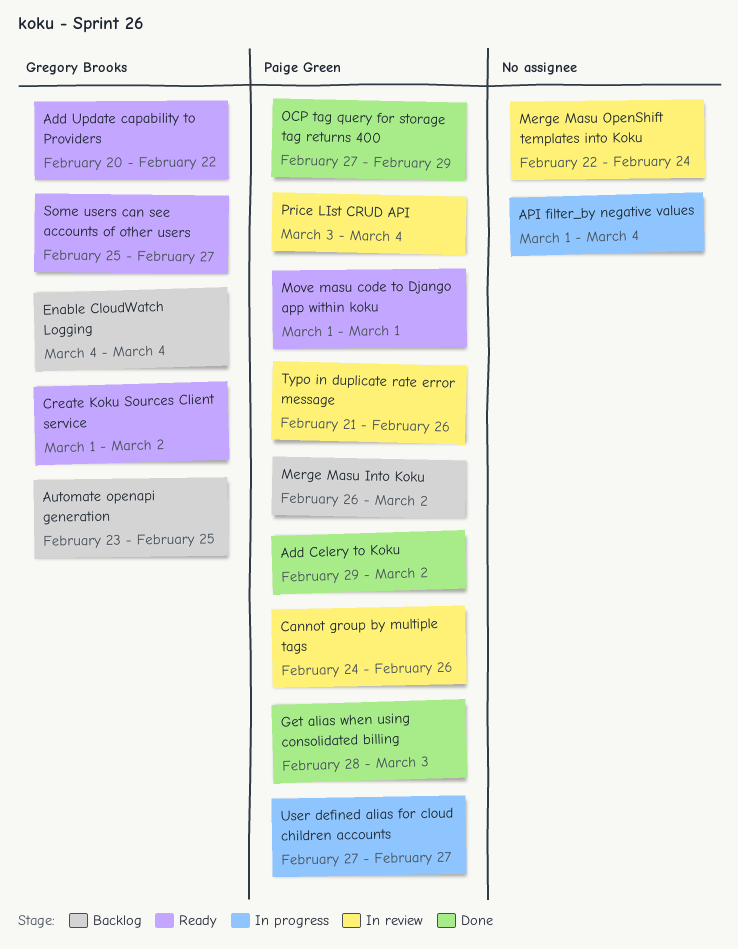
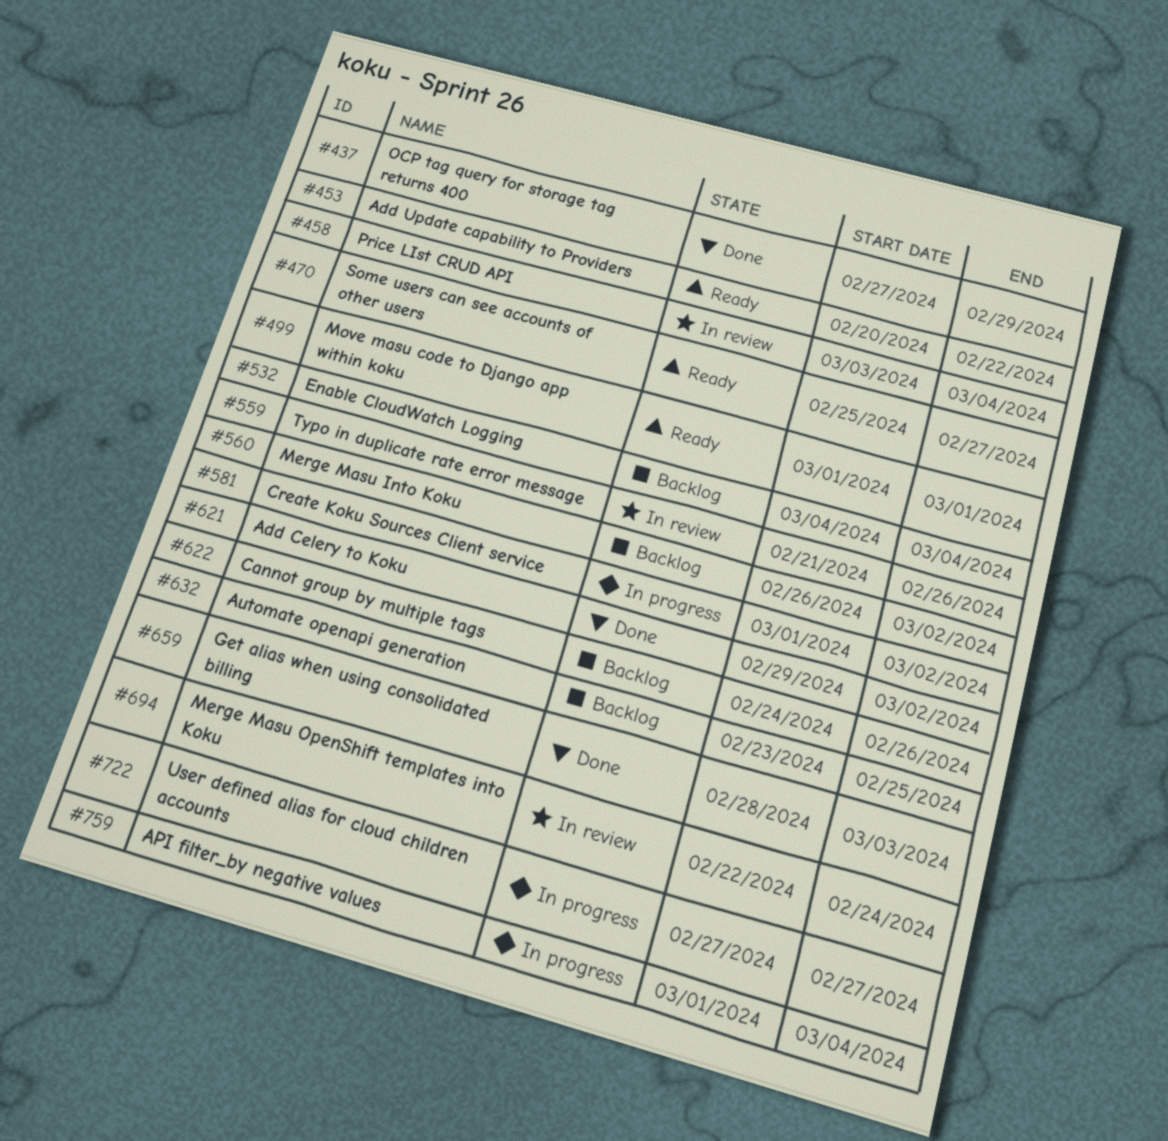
Cannot group by multiple tags, status: In review -> Backlog
Create Koku Sources Client service, status: Ready -> In progress

